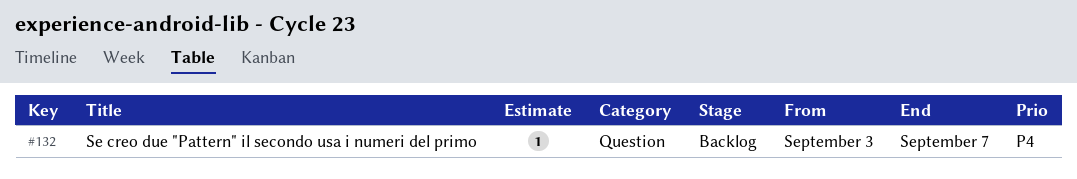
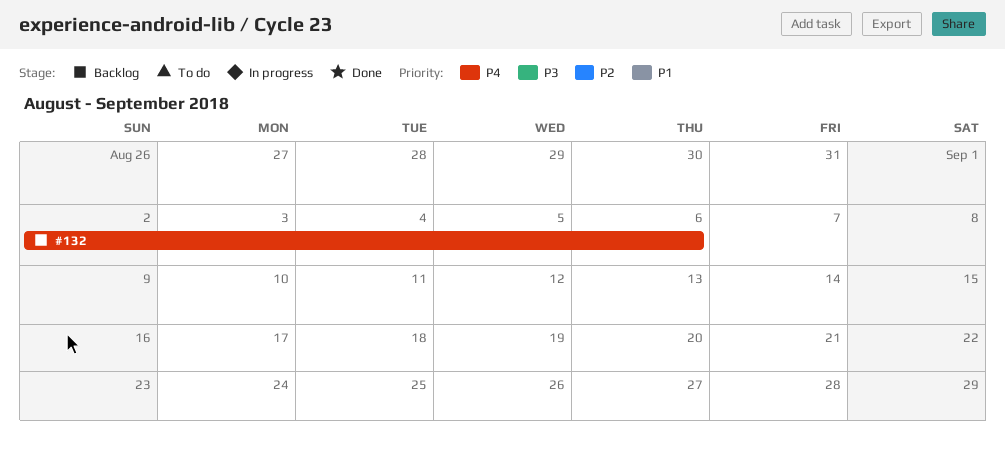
#132, start: Sep 3 -> Sep 2
#132, due: Sep 7 -> Sep 6

